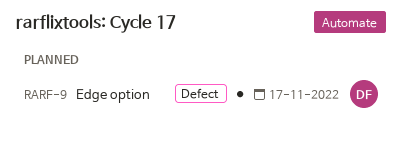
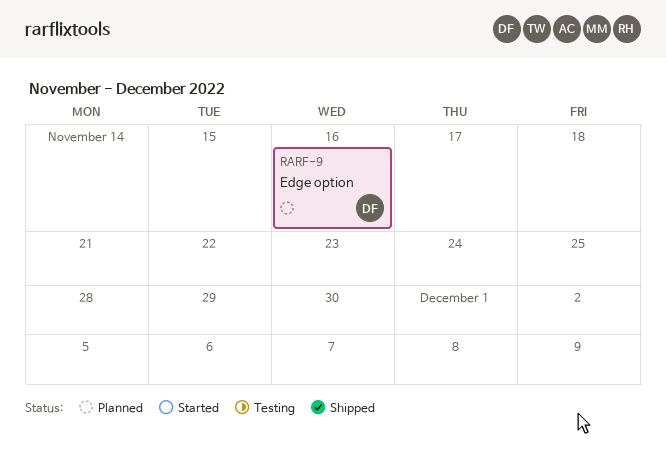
RARF-9, due: Nov 17 -> Nov 16

